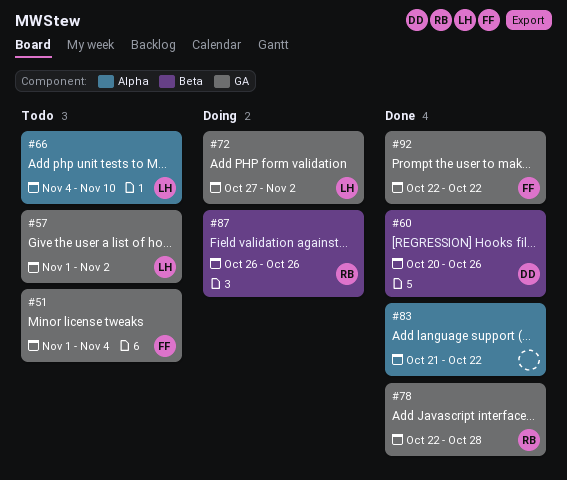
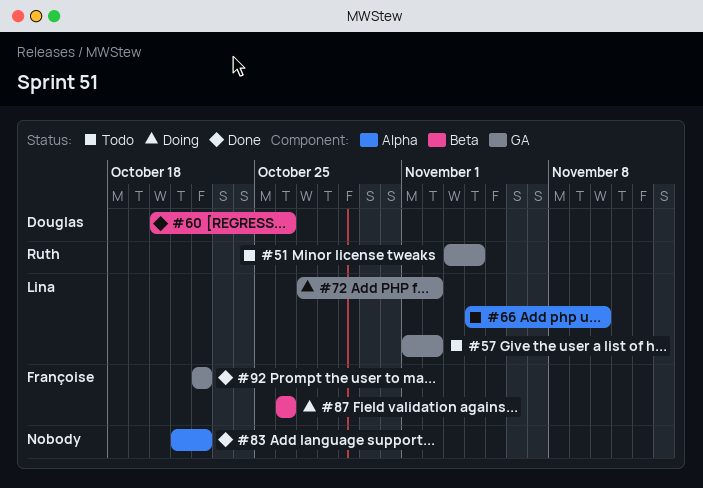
#51, owner: Françoise -> Ruth
#51, start: Nov 1 -> Nov 3
#78: present -> none
#87, owner: Ruth -> Françoise

